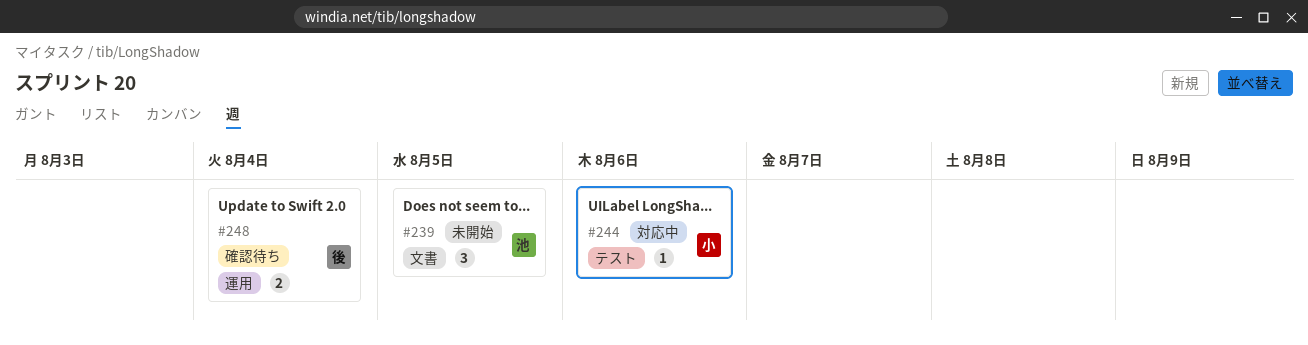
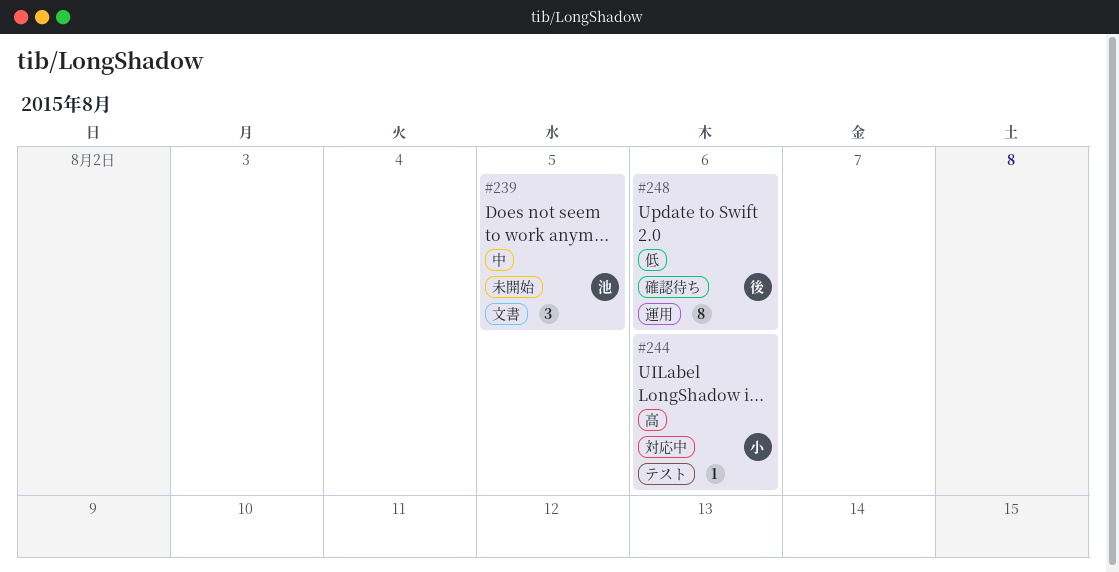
#248, estimate: 2 -> 8
#248, due: Aug 4 -> Aug 6

